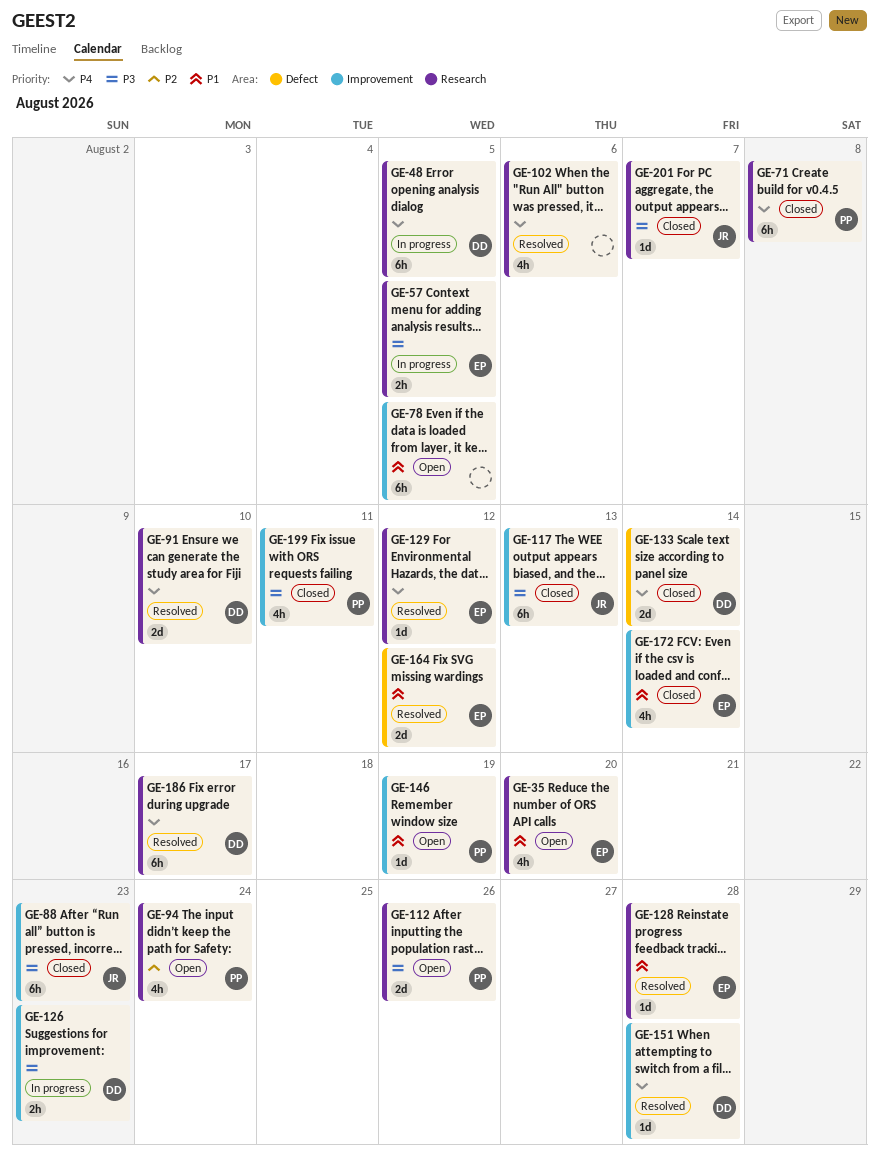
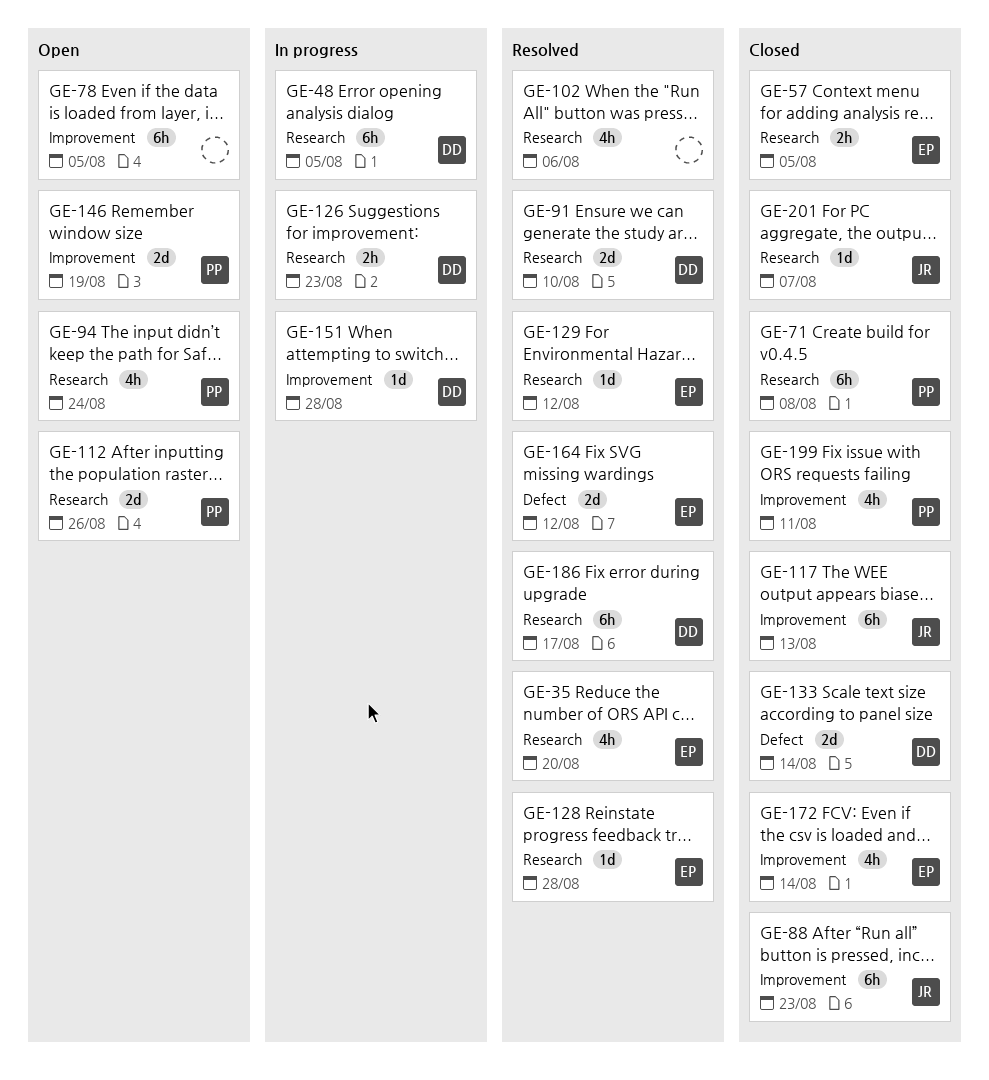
GE-35, status: Open -> Resolved
GE-57, status: In progress -> Closed
GE-126, label: Improvement -> Research
GE-146, estimate: 1d -> 2d
GE-151, status: Resolved -> In progress

